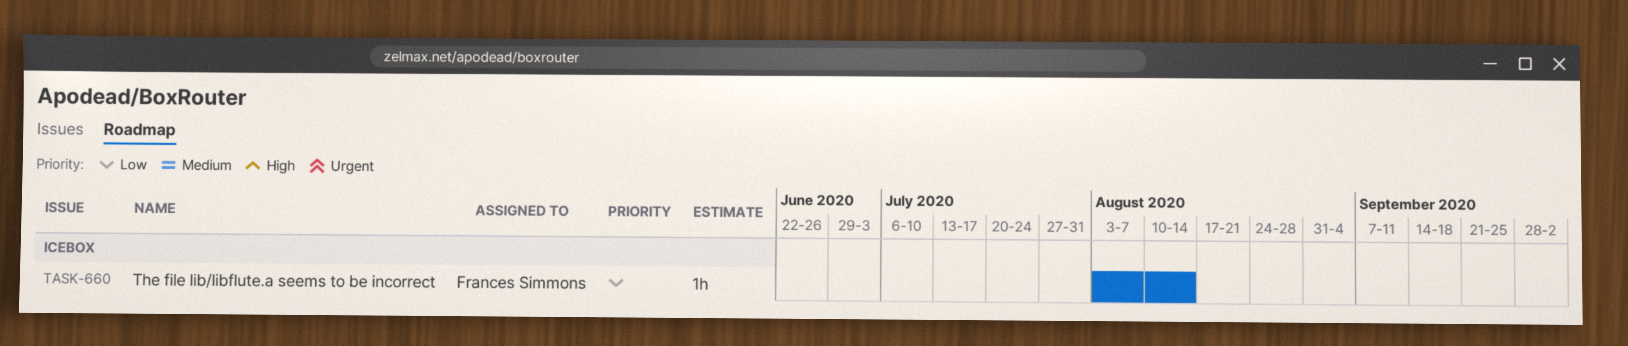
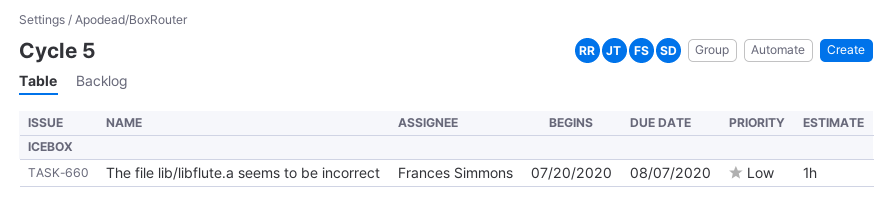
TASK-660, start: Aug 3 -> Jul 20
TASK-660, due: Aug 14 -> Aug 7

